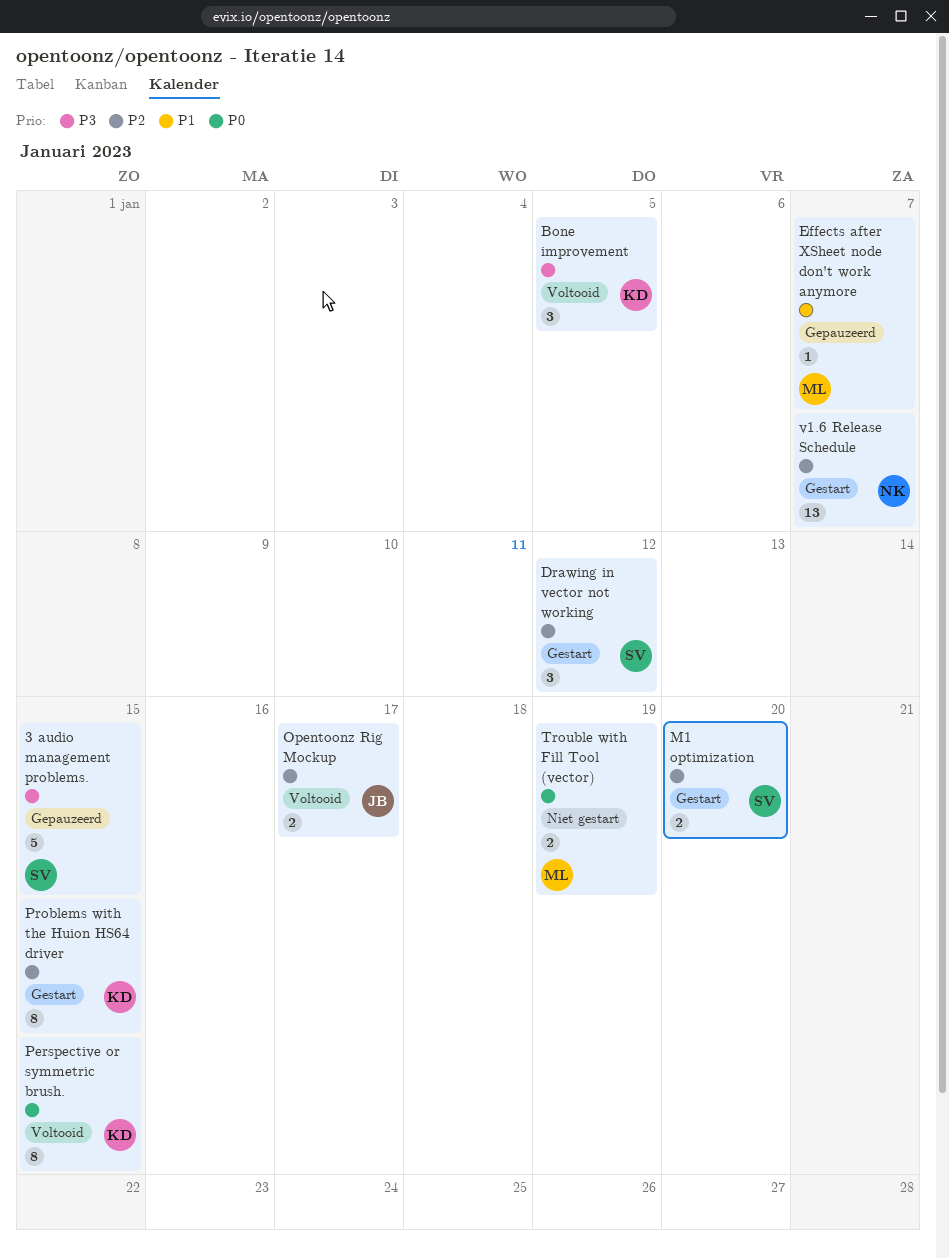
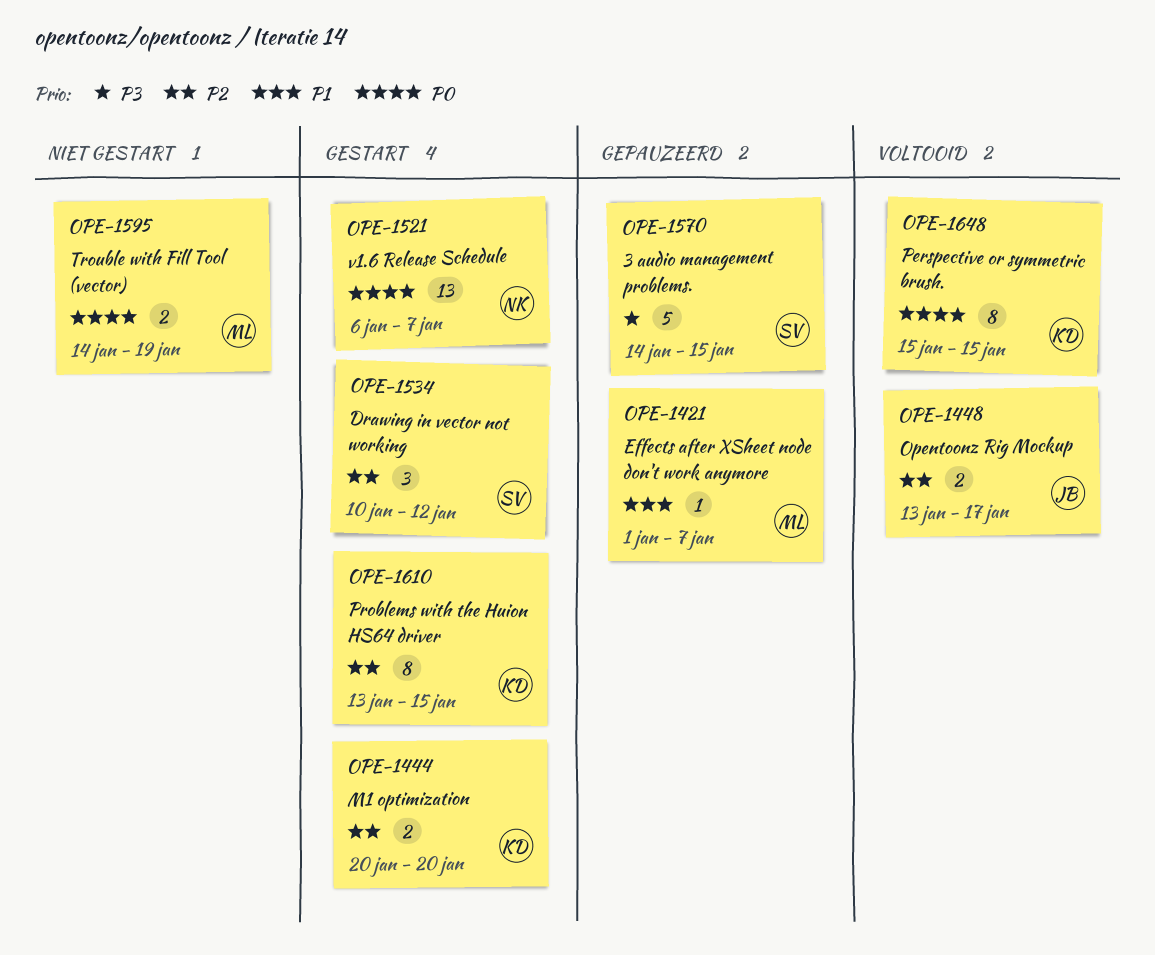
Bone improvement: present -> none
M1 optimization, owner: SV -> KD
v1.6 Release Schedule, priority: P2 -> P0

